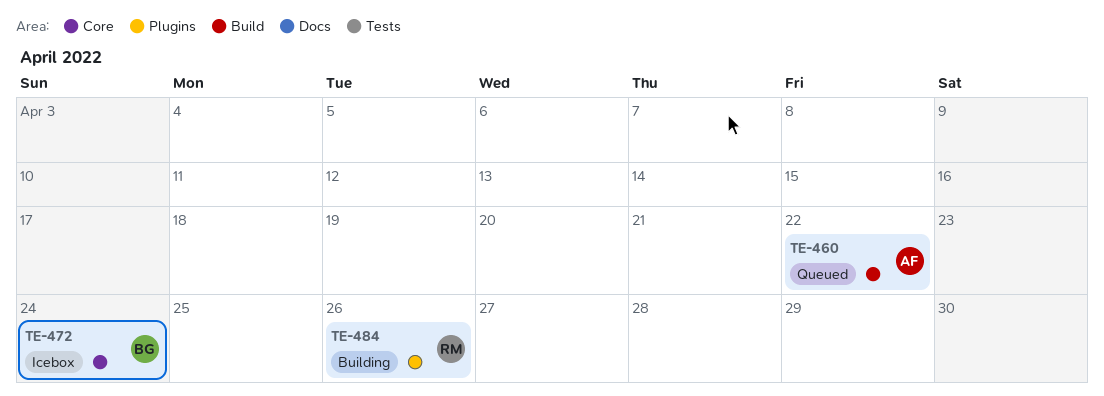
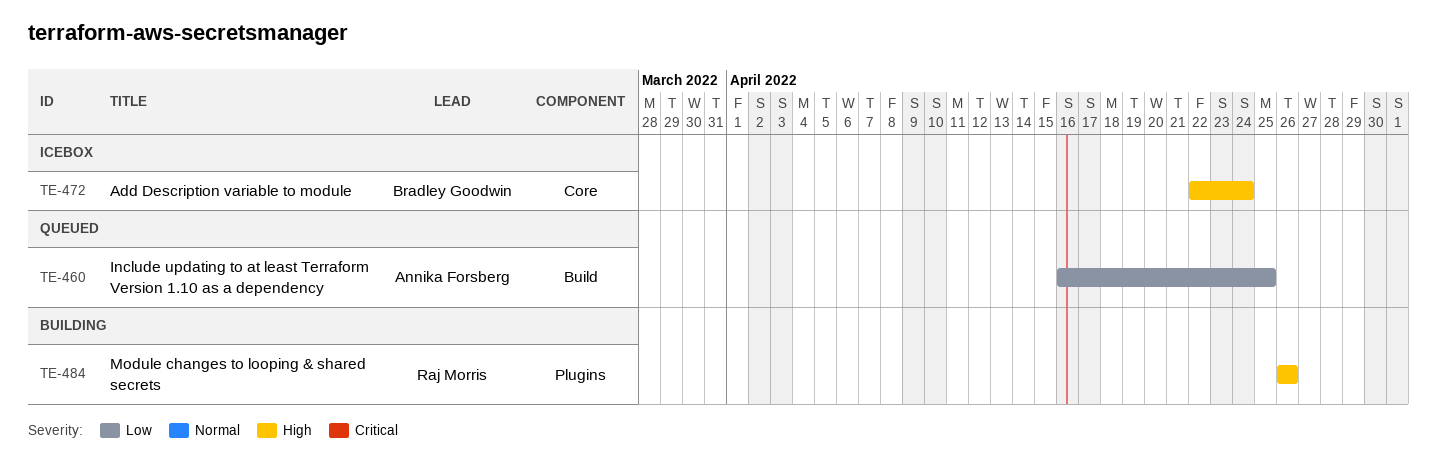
TE-460, due: Apr 22 -> Apr 25

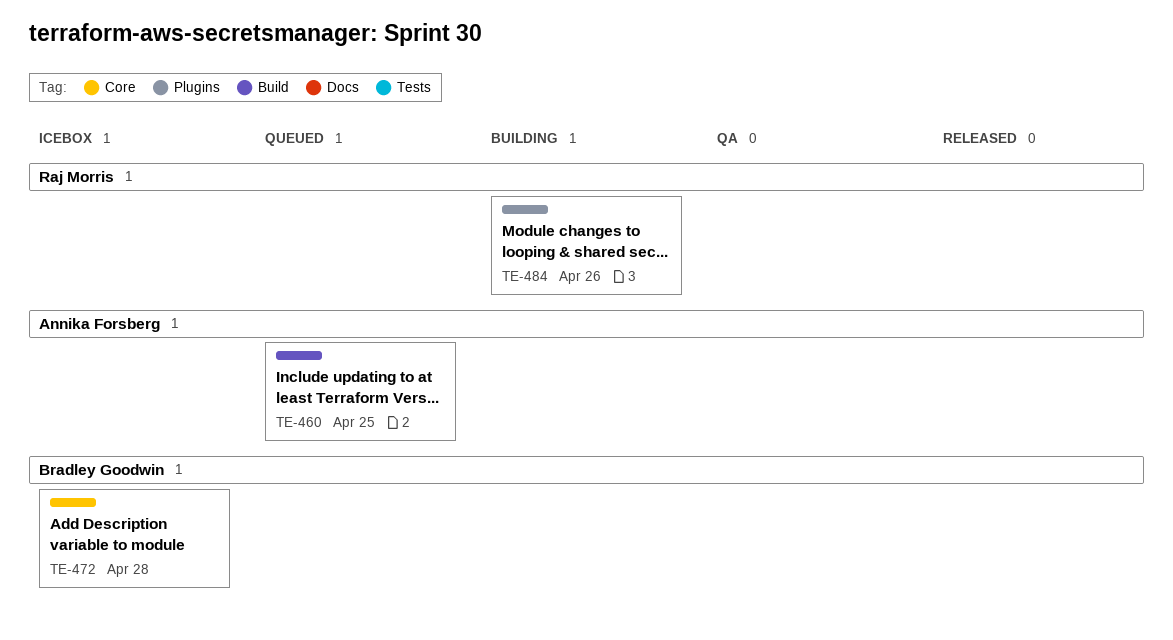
TE-472, due: Apr 24 -> Apr 28

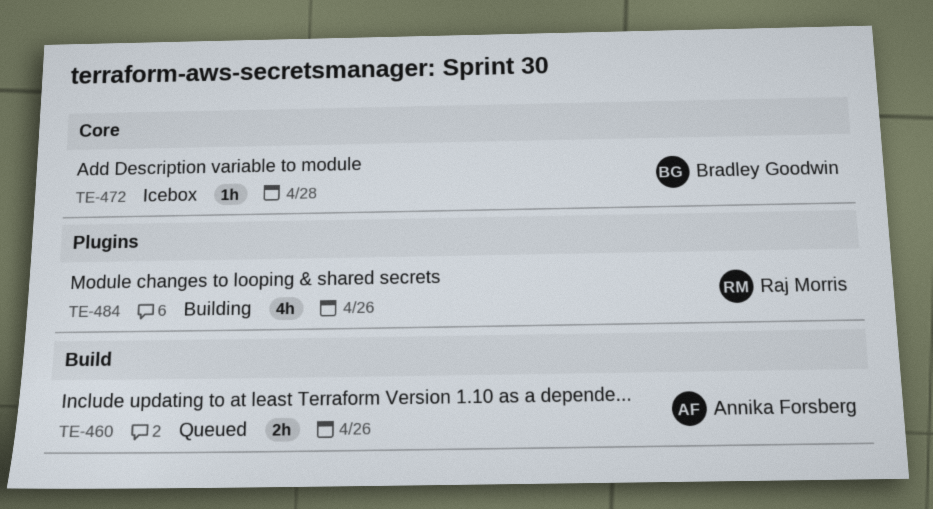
TE-460, due: Apr 25 -> Apr 26

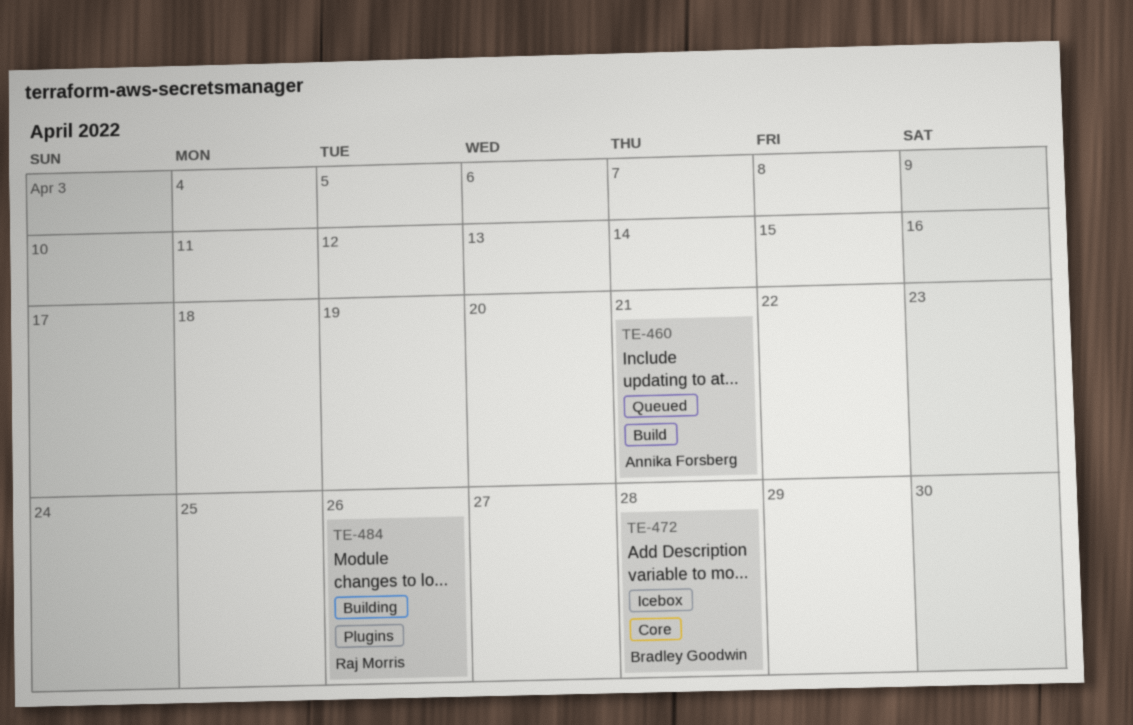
TE-460, due: Apr 26 -> Apr 21

